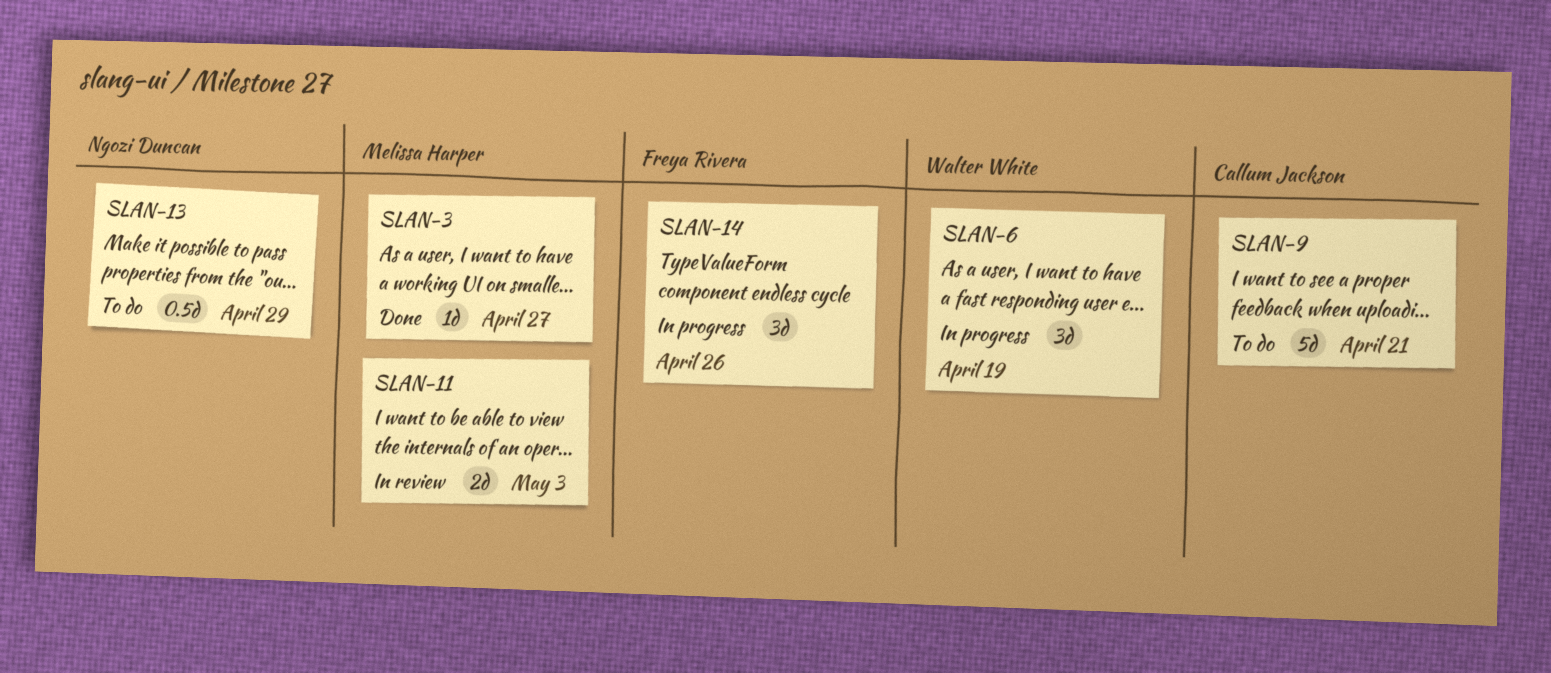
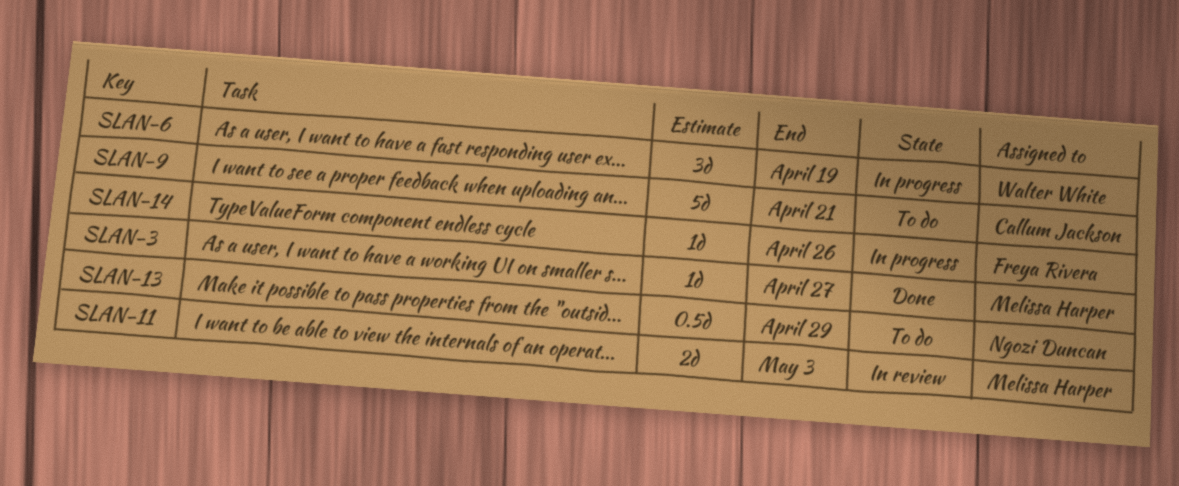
SLAN-14, estimate: 3d -> 1d

